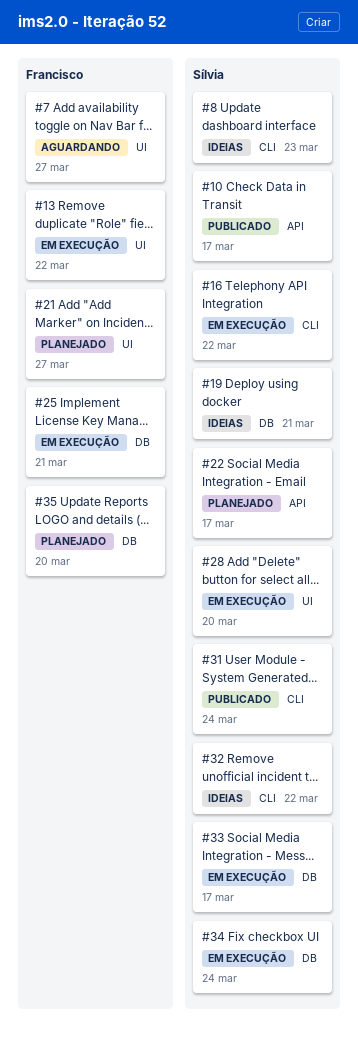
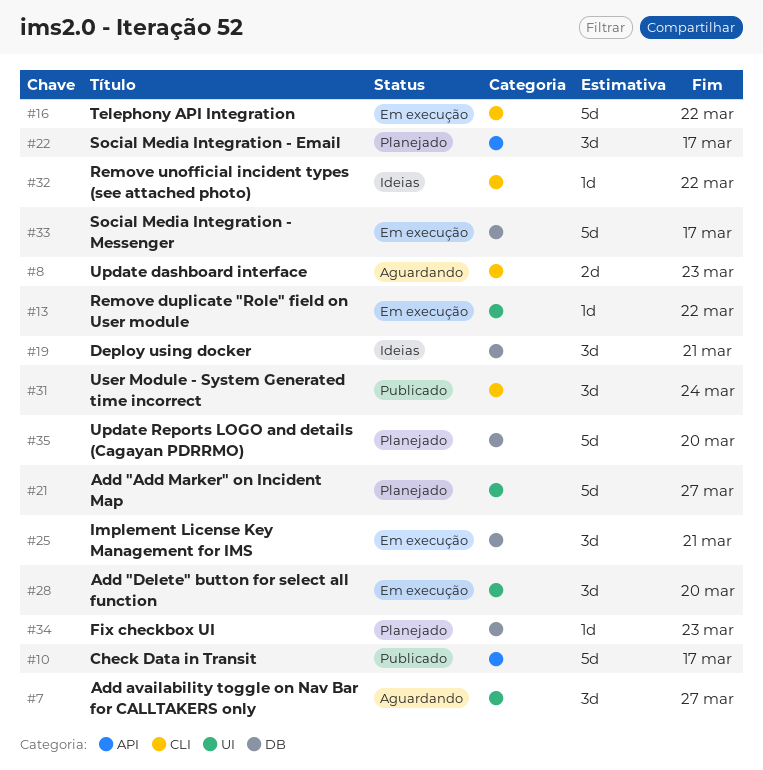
#8, status: Ideias -> Aguardando
#34, status: Em execução -> Planejado
#34, due: Mar 24 -> Mar 23

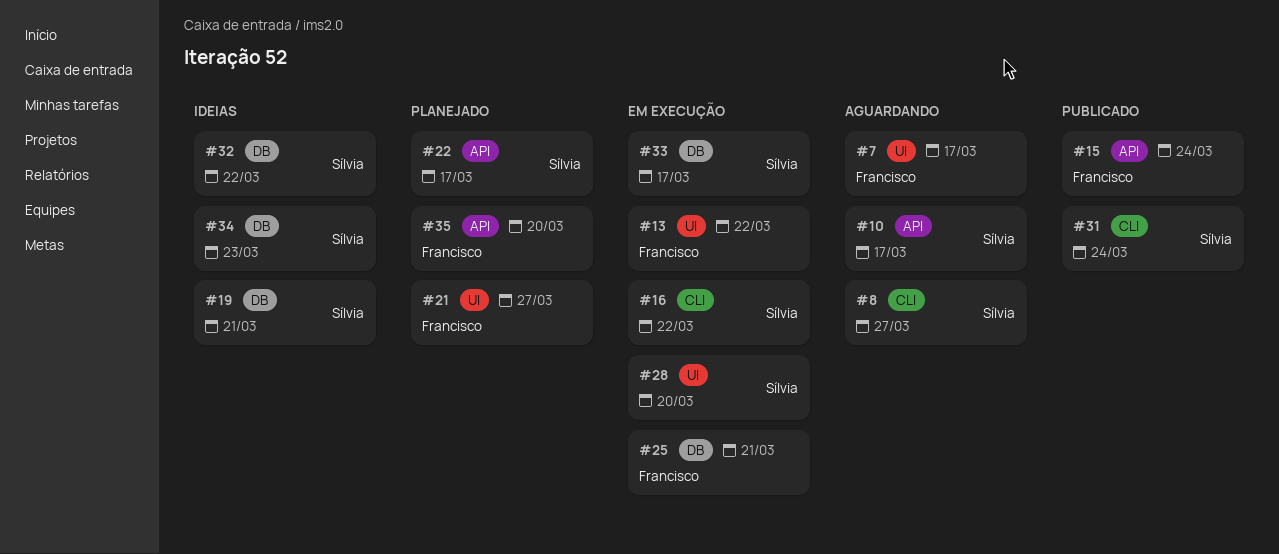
#7, due: Mar 27 -> Mar 17
#8, due: Mar 23 -> Mar 27
#10, status: Publicado -> Aguardando
#15: none -> present
#32, label: CLI -> DB
#34, status: Planejado -> Ideias
#35, label: DB -> API

